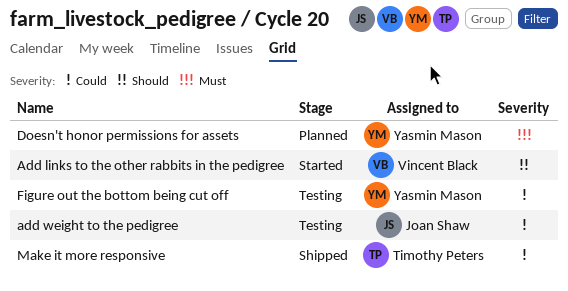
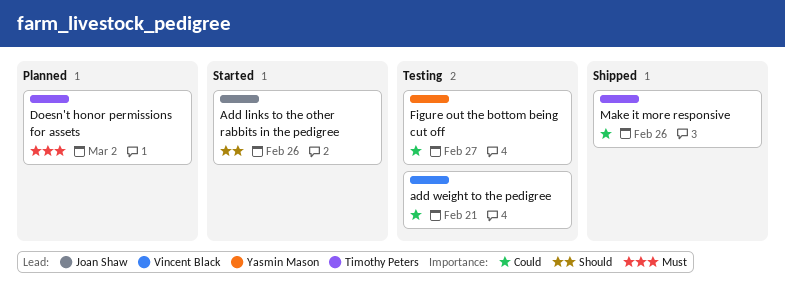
Add links to the other rabbits in the pedigree, owner: Vincent Black -> Joan Shaw
add weight to the pedigree, owner: Joan Shaw -> Vincent Black
Doesn't honor permissions for assets, owner: Yasmin Mason -> Timothy Peters

